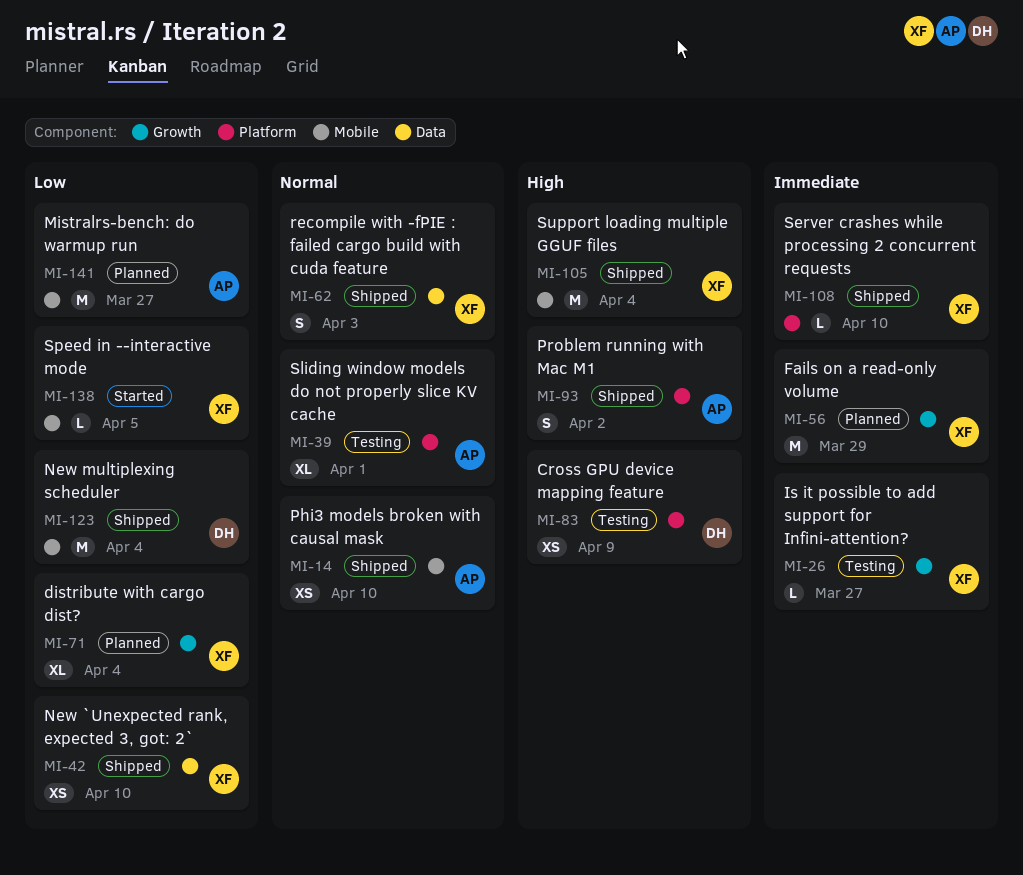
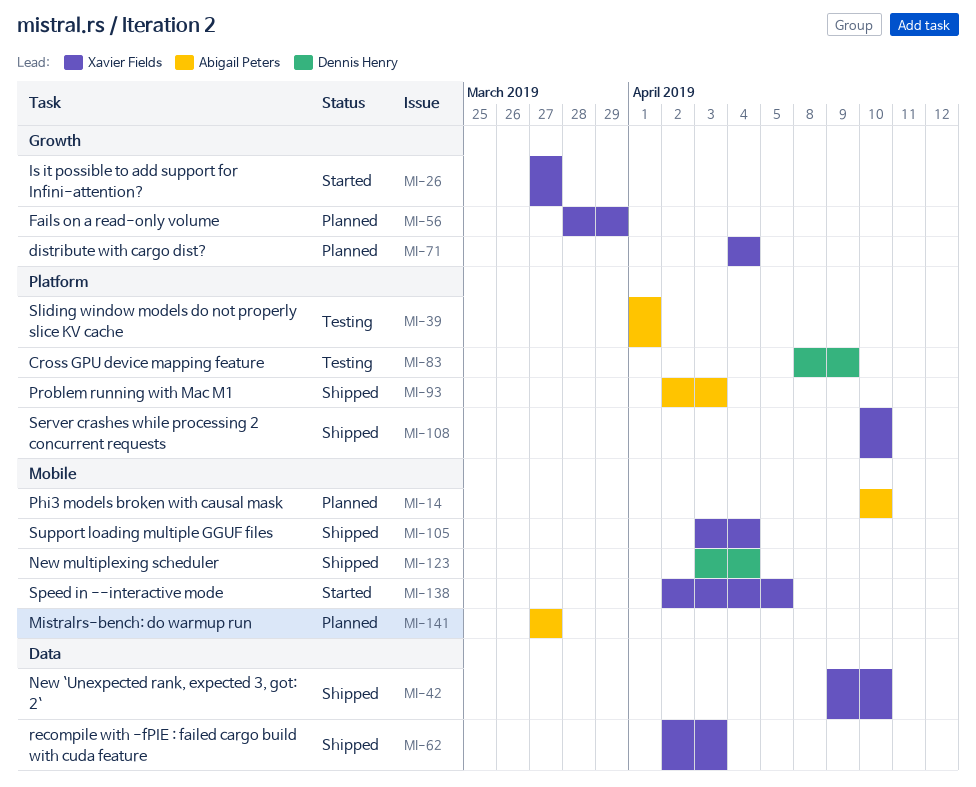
MI-14, status: Shipped -> Planned
MI-26, status: Testing -> Started
MI-93, due: Apr 2 -> Apr 3

